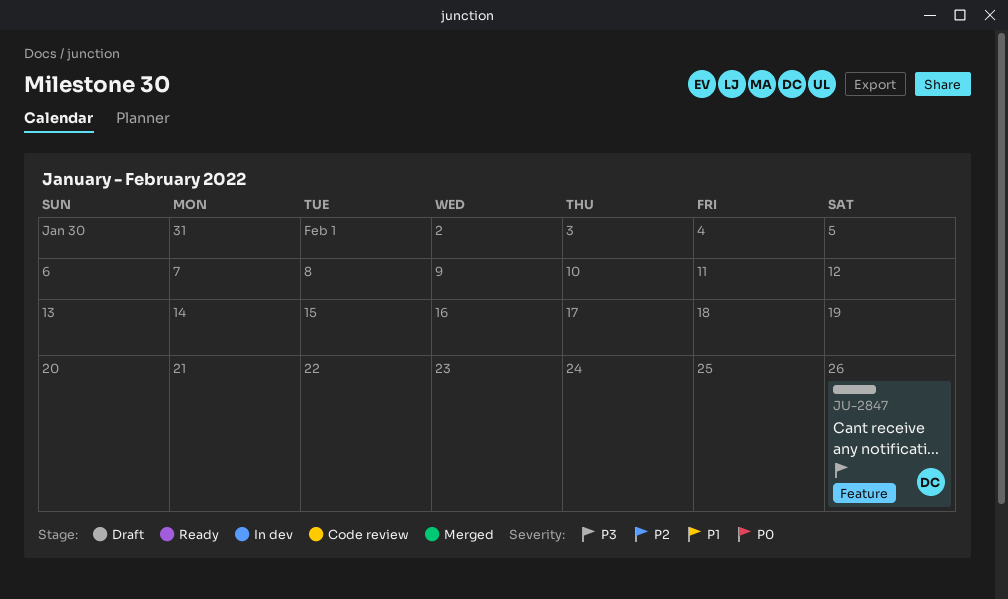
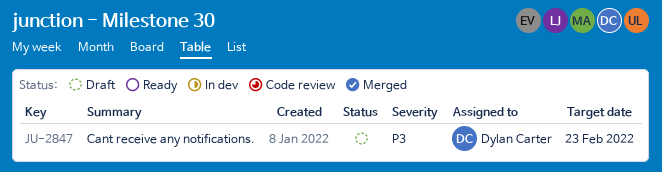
JU-2847, due: Feb 26 -> Feb 23

